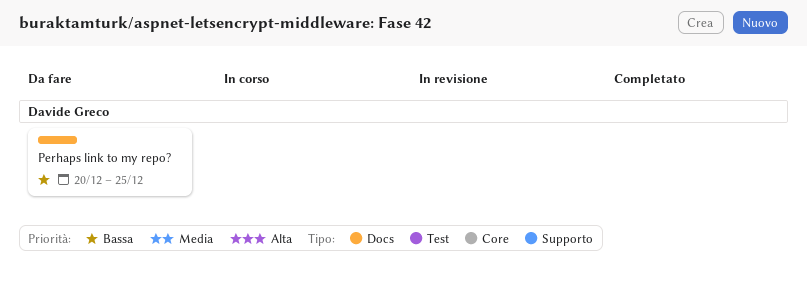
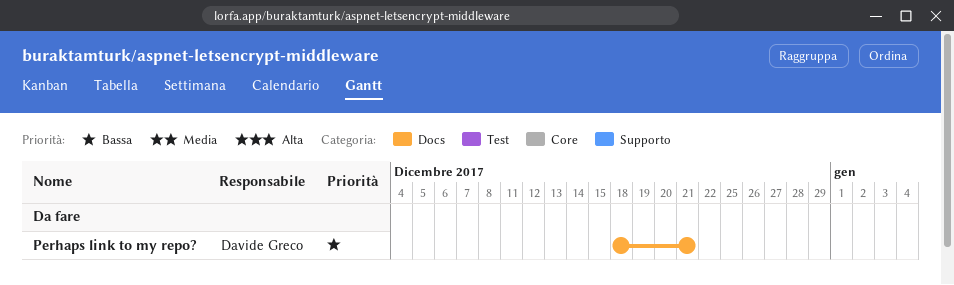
Perhaps link to my repo?, start: Dec 20 -> Dec 18
Perhaps link to my repo?, due: Dec 25 -> Dec 21

